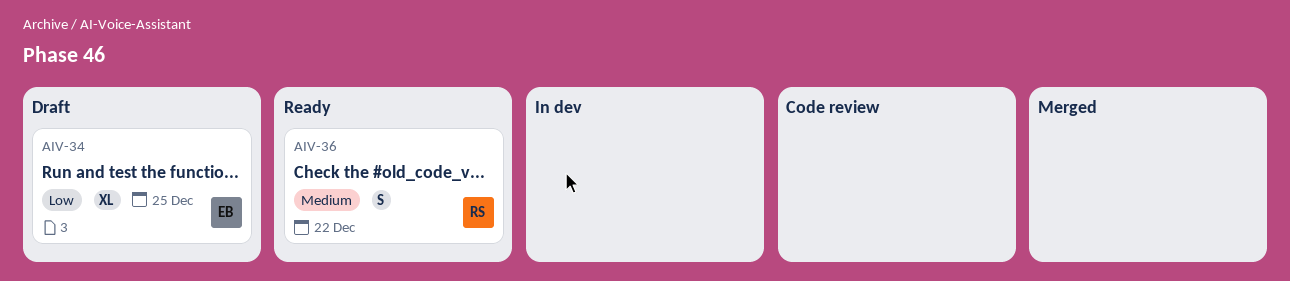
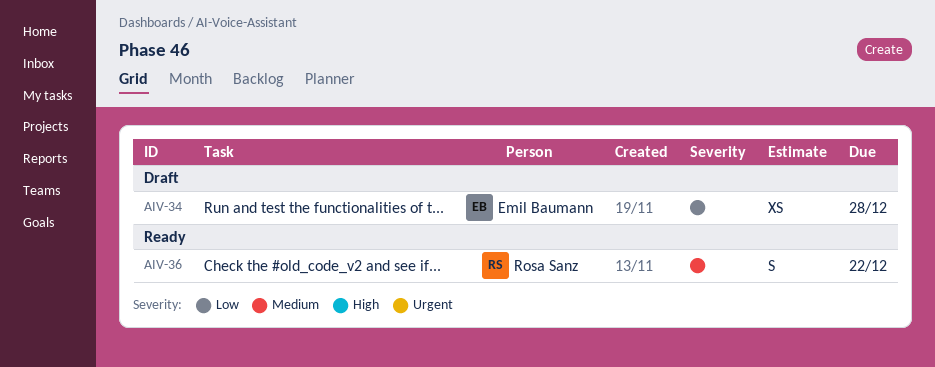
AIV-34, estimate: XL -> XS
AIV-34, due: Dec 25 -> Dec 28

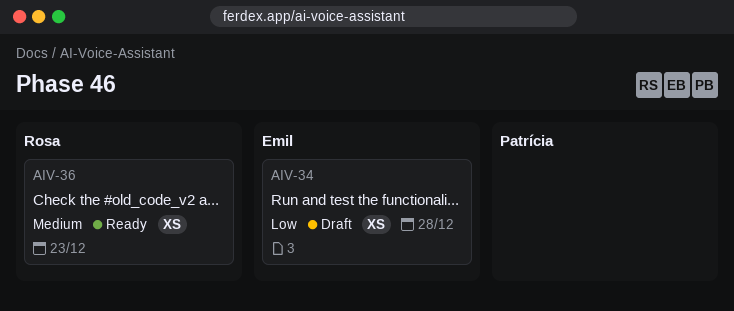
AIV-36, estimate: S -> XS
AIV-36, due: Dec 22 -> Dec 23

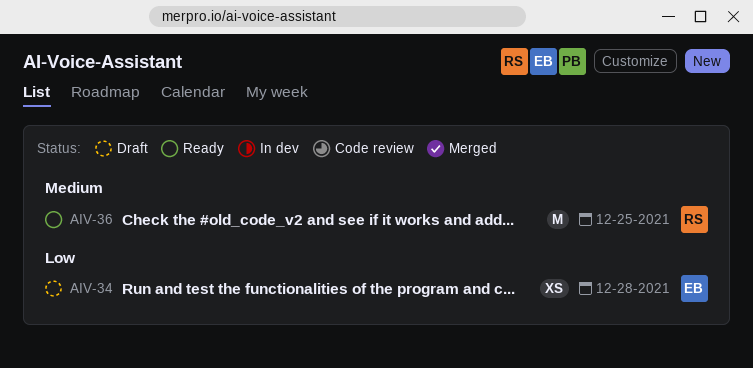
AIV-36, estimate: XS -> M
AIV-36, due: Dec 23 -> Dec 25

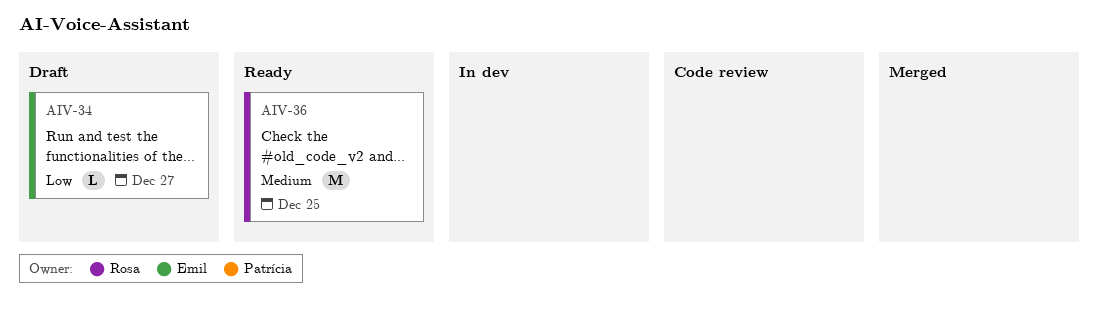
AIV-34, estimate: XS -> L
AIV-34, due: Dec 28 -> Dec 27

